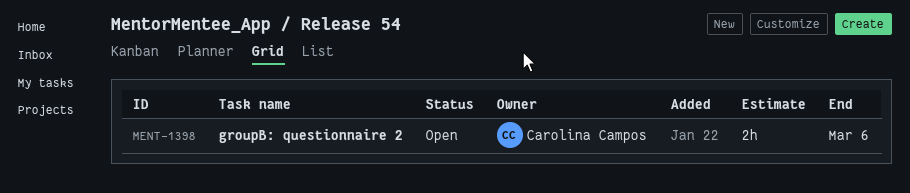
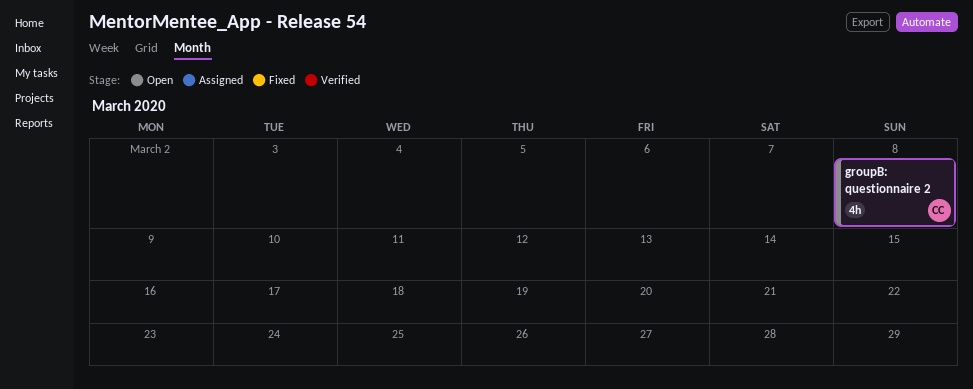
groupB: questionnaire 2, estimate: 2h -> 4h
groupB: questionnaire 2, due: Mar 6 -> Mar 8

